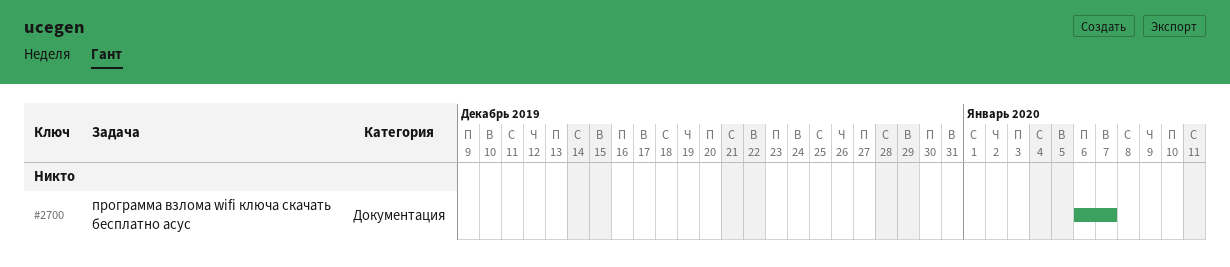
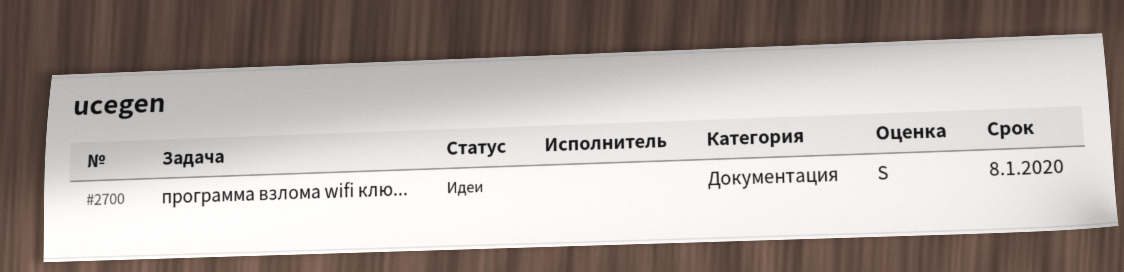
#2700, due: Jan 7 -> Jan 8

